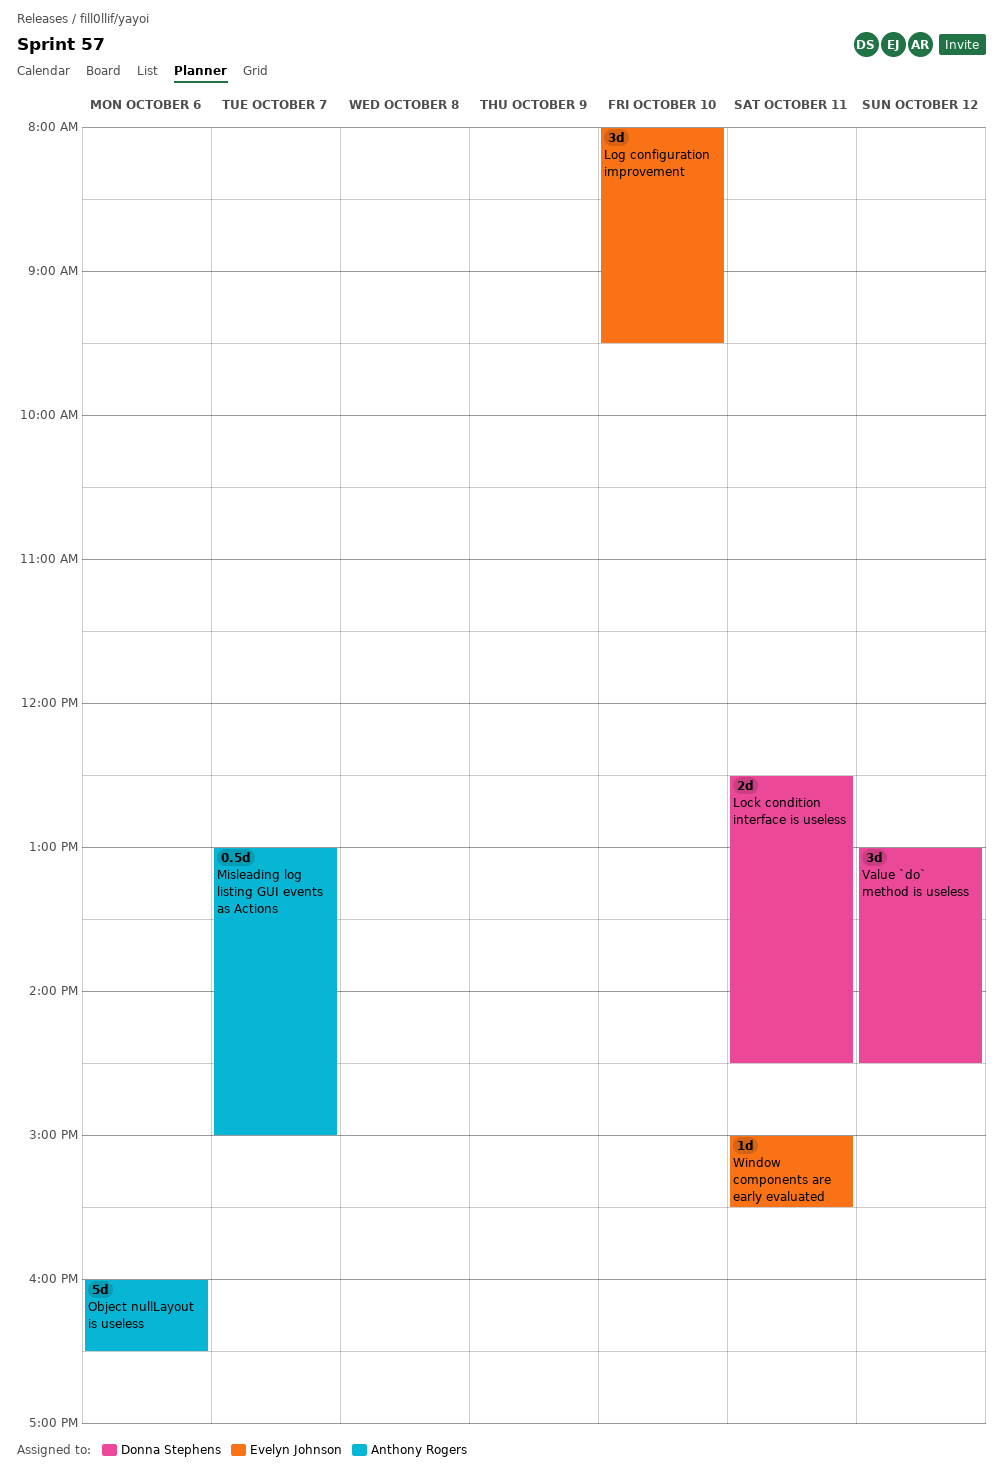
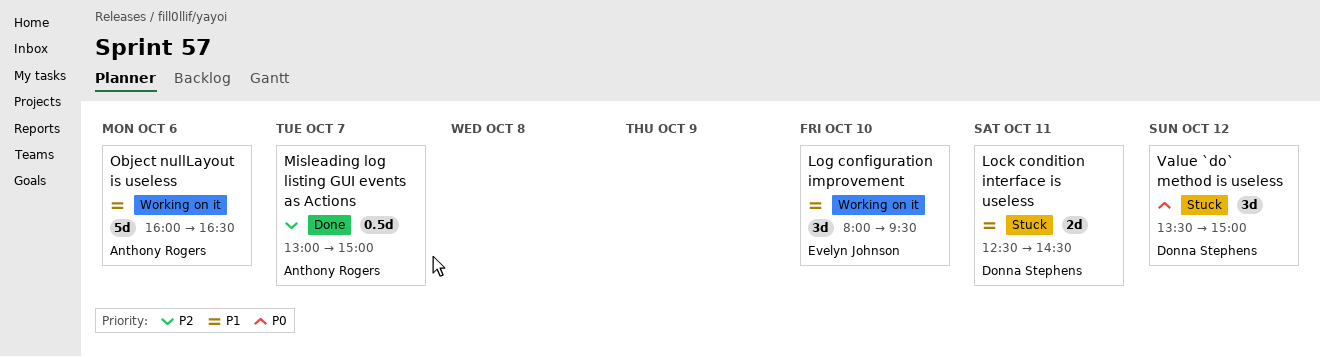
Value `do` method is useless, begins: 13:00 -> 13:30
Value `do` method is useless, ends: 14:30 -> 15:00
Window components are early evaluated: present -> none

